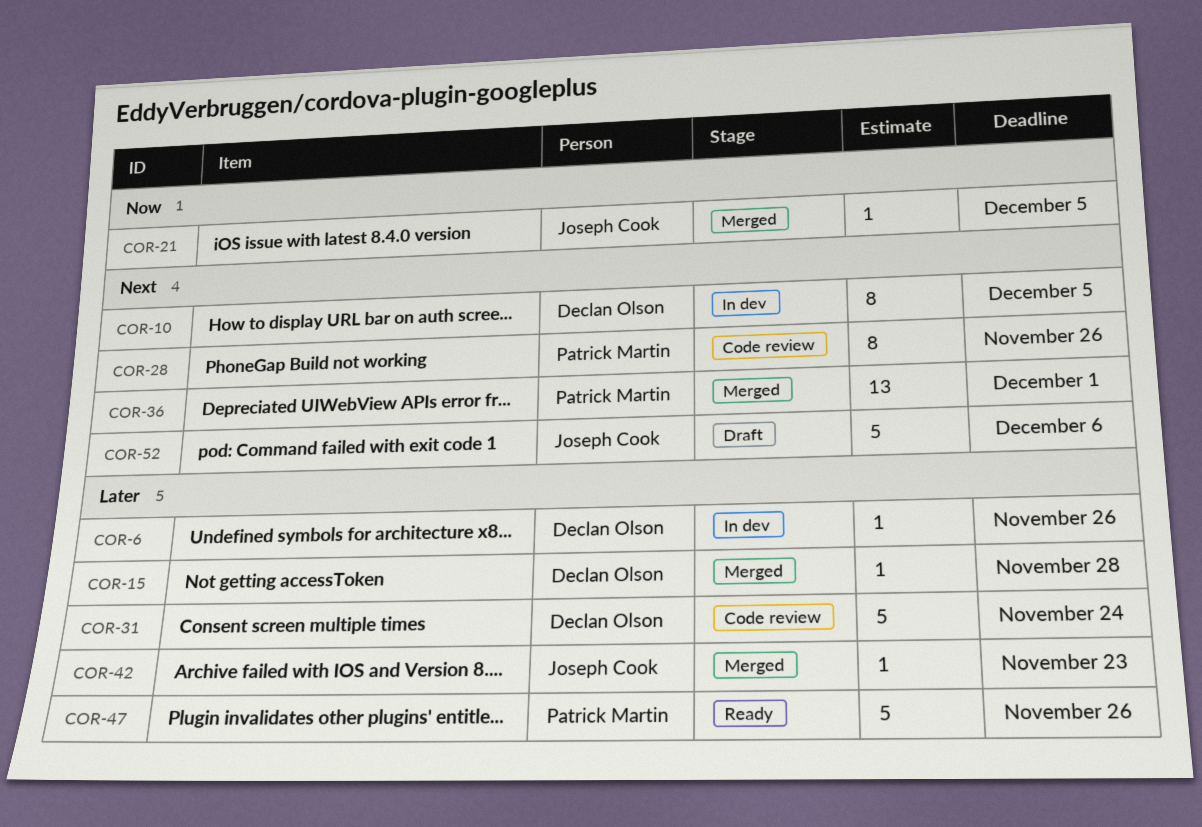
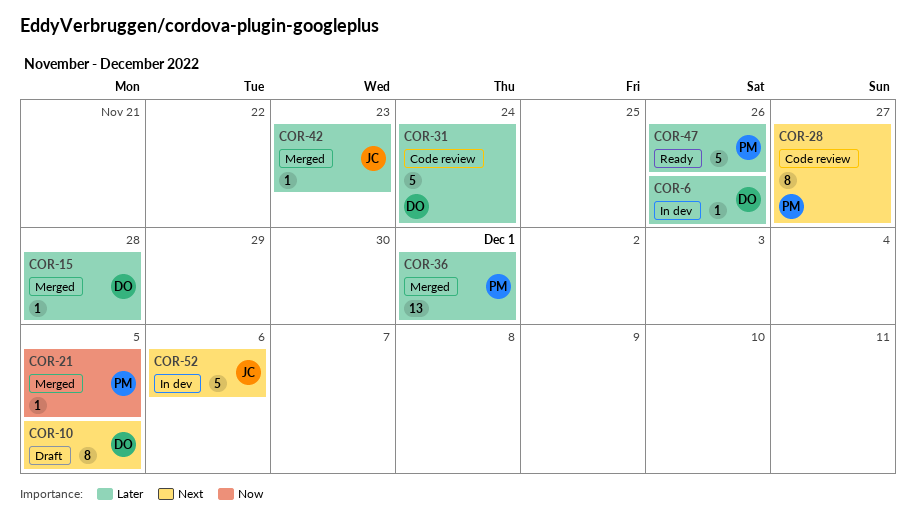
COR-10, status: In dev -> Draft
COR-21, owner: Joseph Cook -> Patrick Martin
COR-28, due: Nov 26 -> Nov 27
COR-36, priority: Next -> Later
COR-52, status: Draft -> In dev

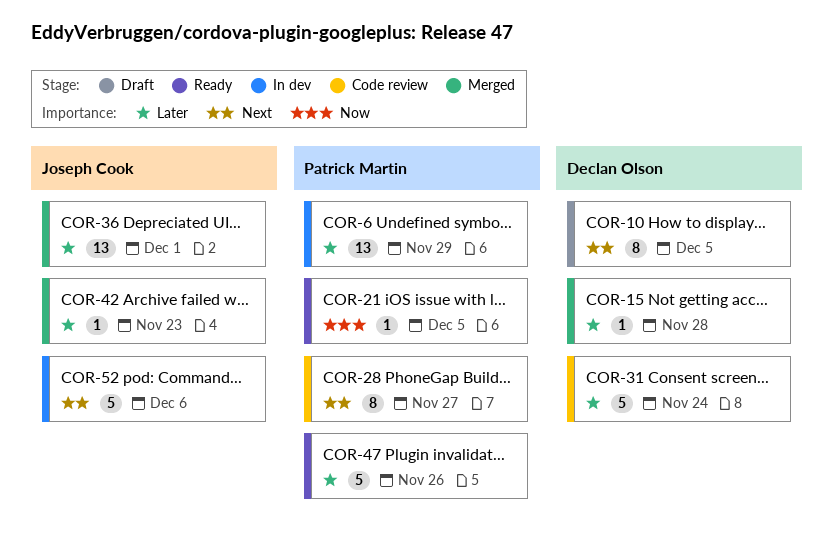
COR-6, owner: Declan Olson -> Patrick Martin
COR-6, estimate: 1 -> 13
COR-6, due: Nov 26 -> Nov 29
COR-21, status: Merged -> Ready
COR-36, owner: Patrick Martin -> Joseph Cook

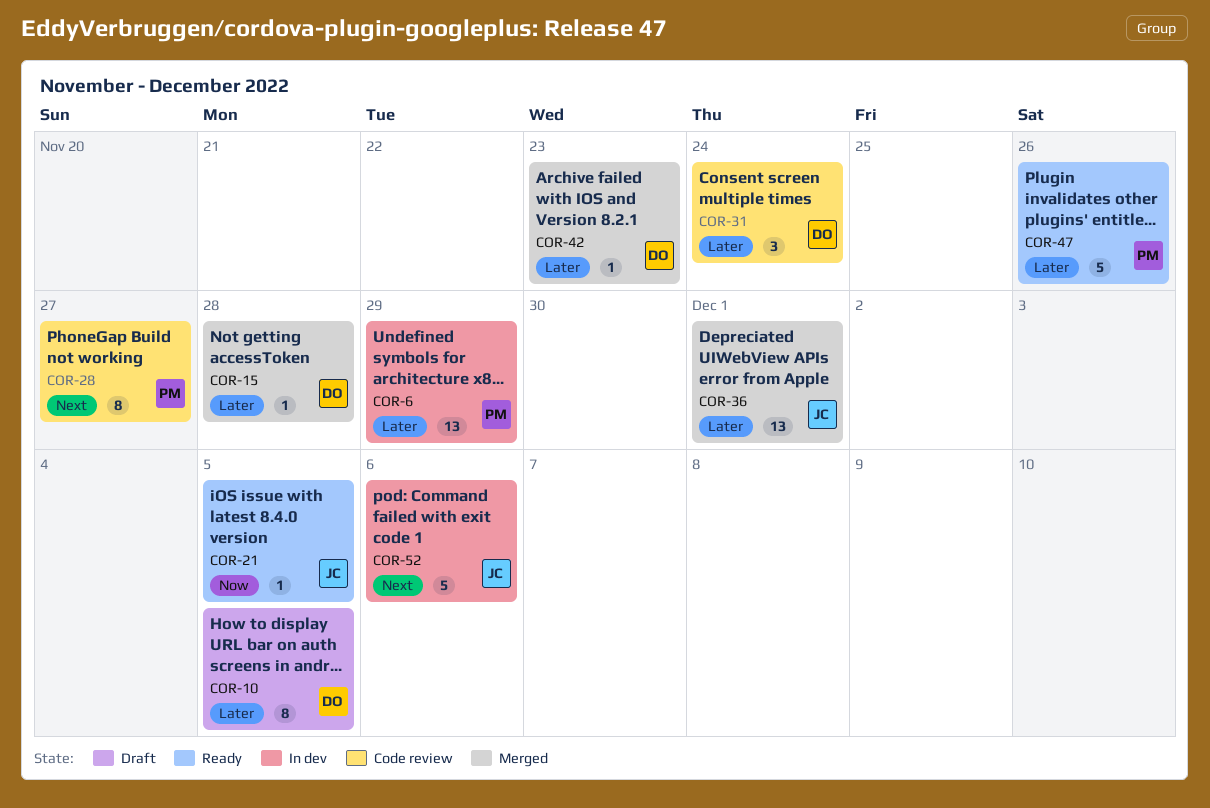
COR-10, priority: Next -> Later
COR-21, owner: Patrick Martin -> Joseph Cook
COR-31, estimate: 5 -> 3
COR-42, owner: Joseph Cook -> Declan Olson

